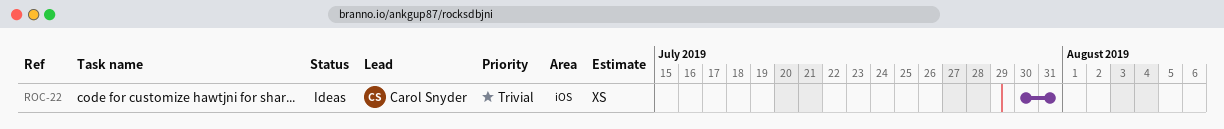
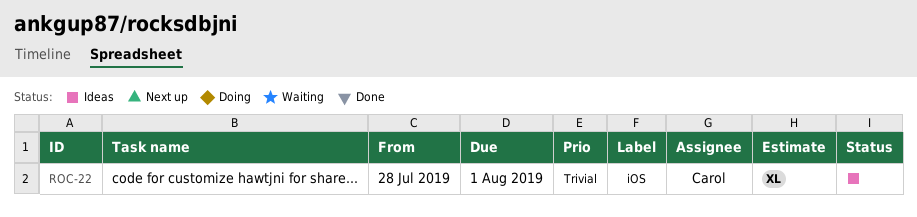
ROC-22, estimate: XS -> XL
ROC-22, start: Jul 30 -> Jul 28
ROC-22, due: Jul 31 -> Aug 1

